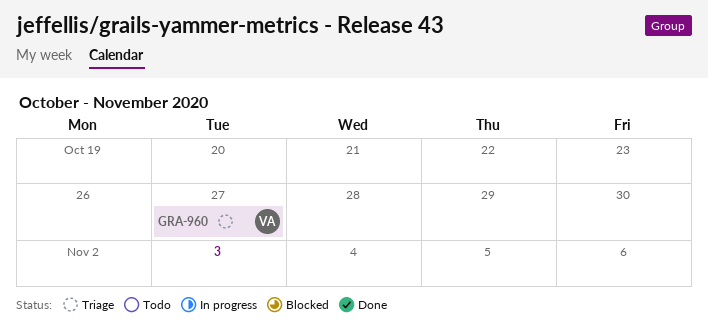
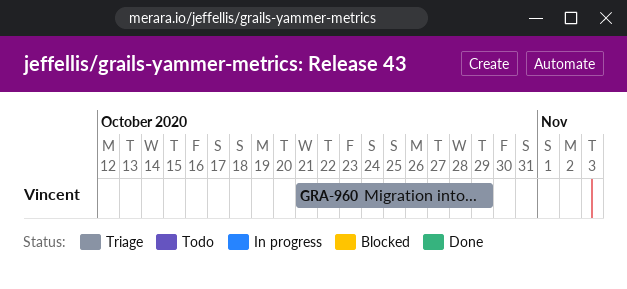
GRA-960, due: Oct 27 -> Oct 29

